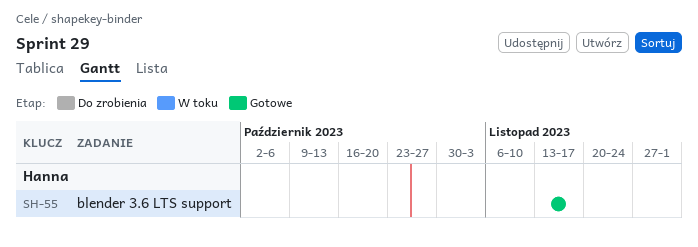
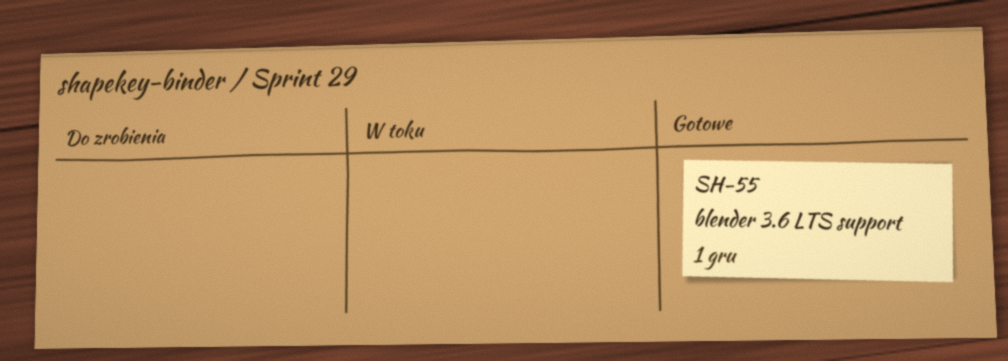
SH-55, due: Nov 17 -> Dec 1

